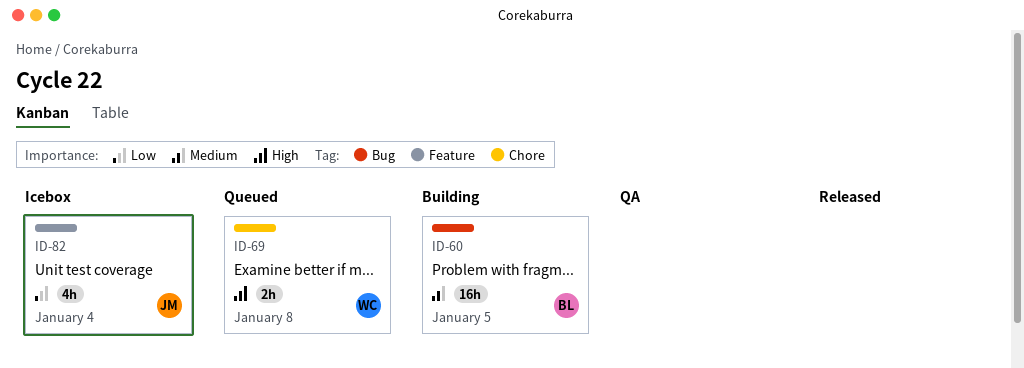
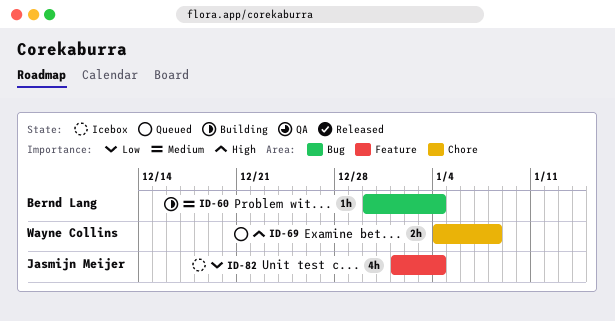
ID-60, estimate: 16h -> 1h
ID-60, due: Jan 5 -> Jan 4

